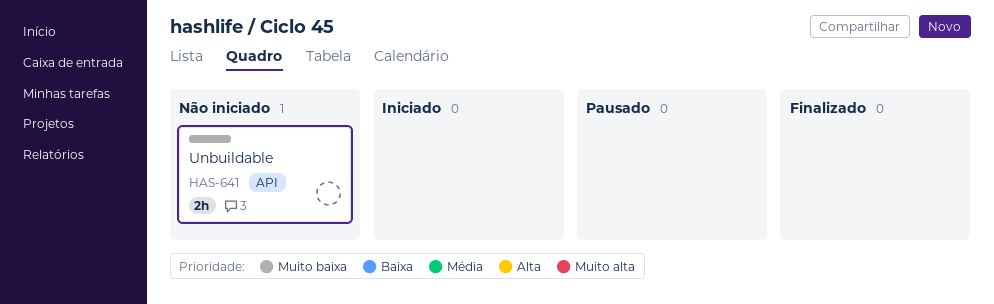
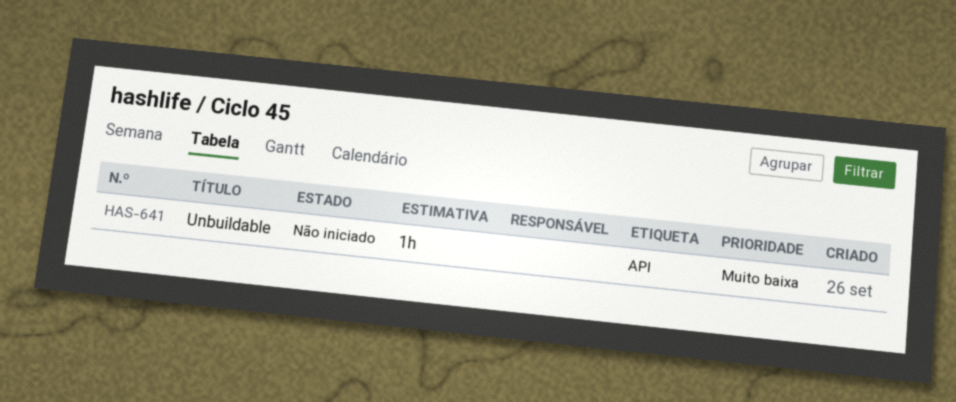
HAS-641, estimate: 2h -> 1h

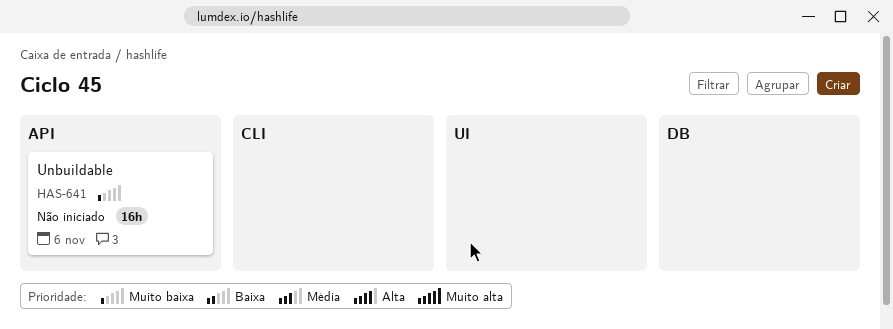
HAS-641, estimate: 1h -> 16h

